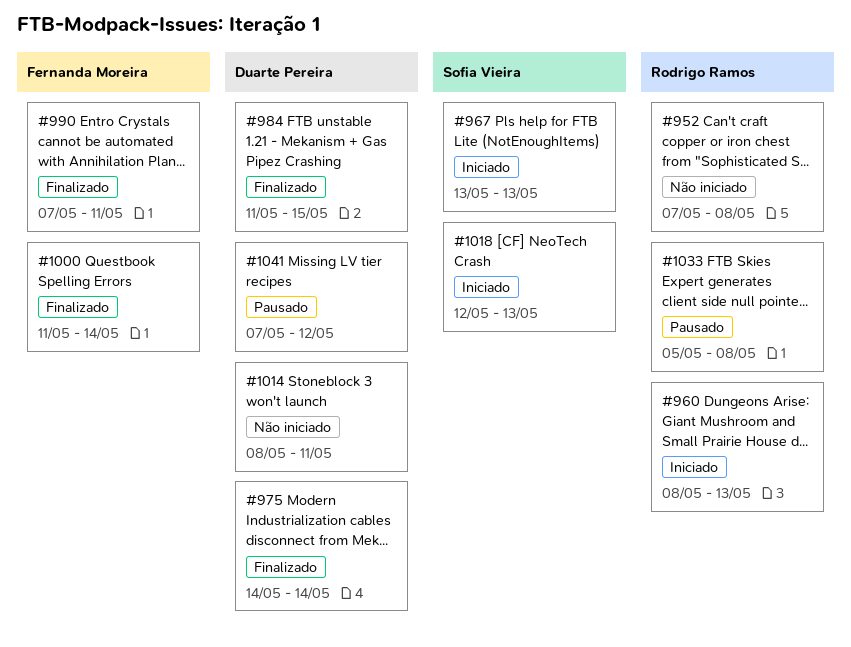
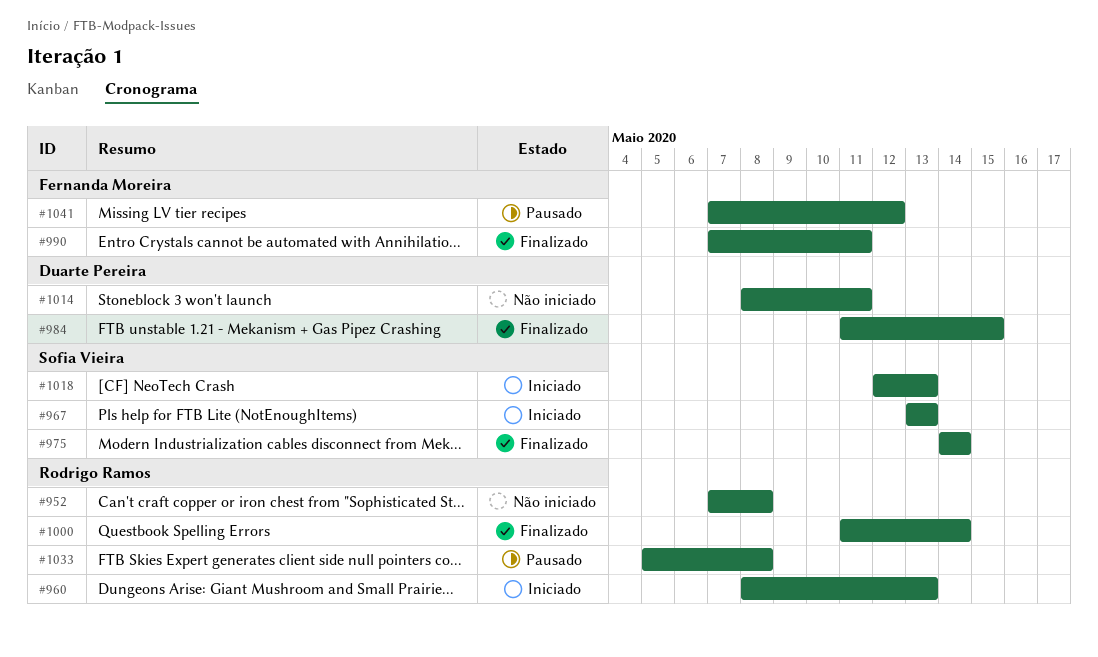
#975, owner: Duarte Pereira -> Sofia Vieira
#1000, owner: Fernanda Moreira -> Rodrigo Ramos
#1041, owner: Duarte Pereira -> Fernanda Moreira

